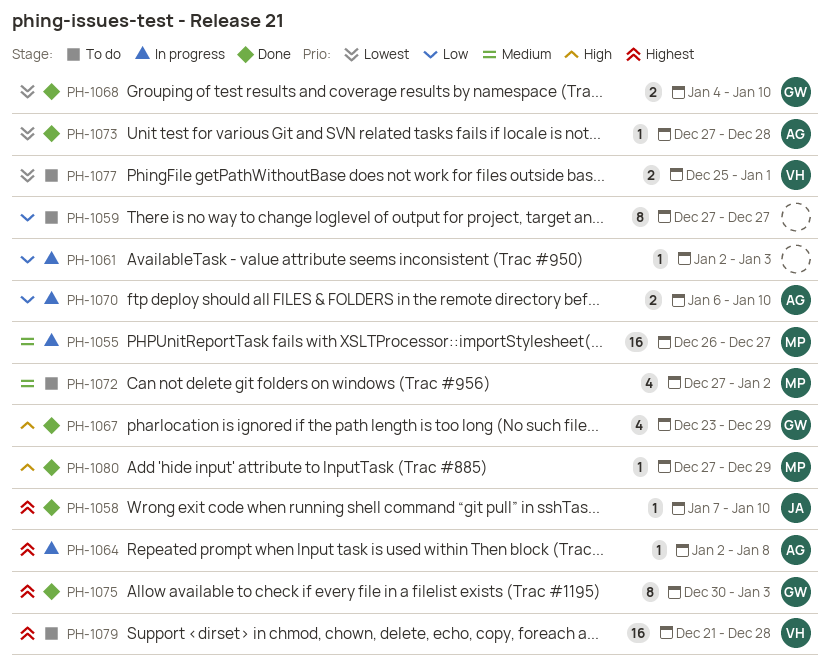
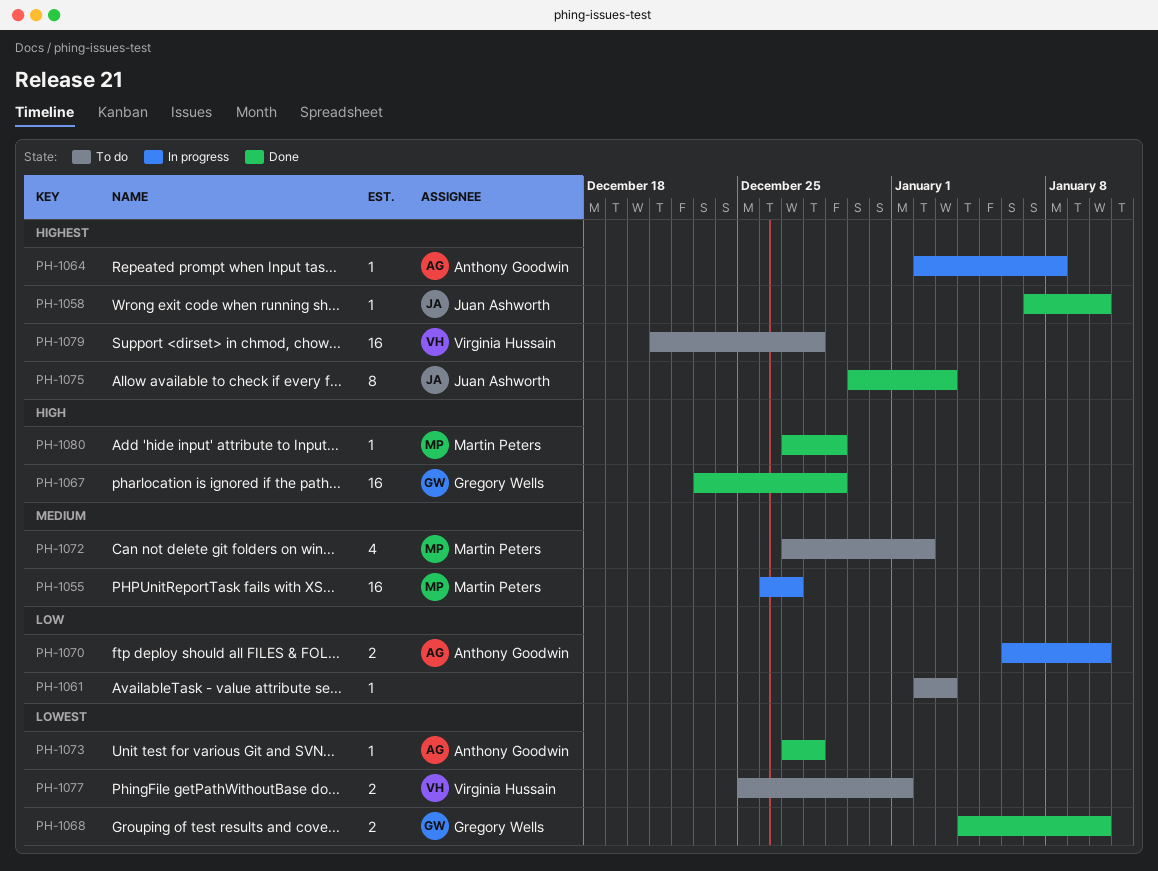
PH-1059: present -> none
PH-1061, status: In progress -> To do
PH-1067, estimate: 4 -> 16
PH-1075, owner: Gregory Wells -> Juan Ashworth

